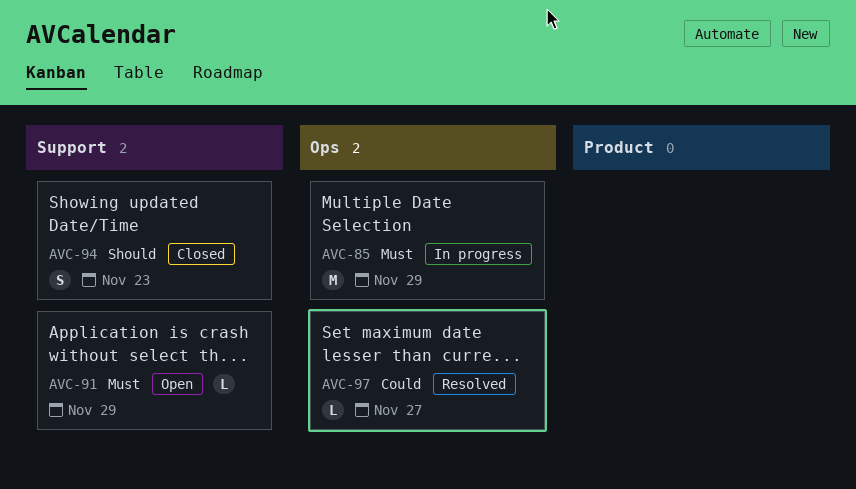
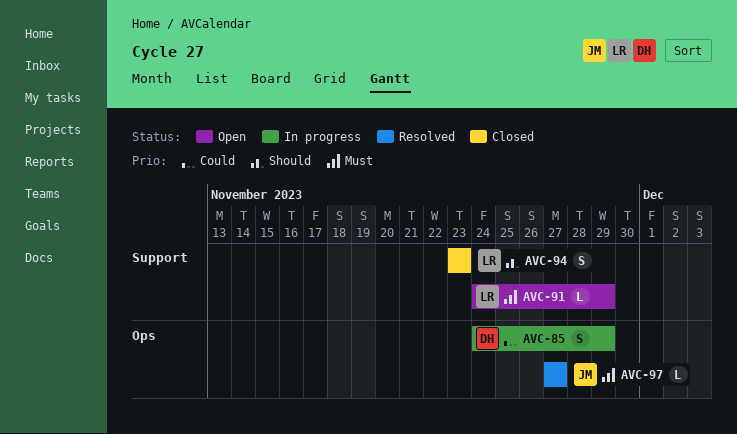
AVC-85, priority: Must -> Could
AVC-85, estimate: M -> S
AVC-97, priority: Could -> Must

